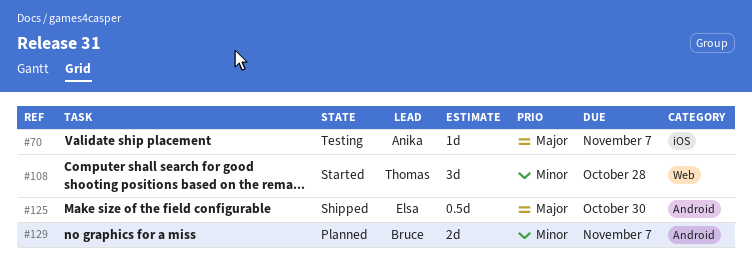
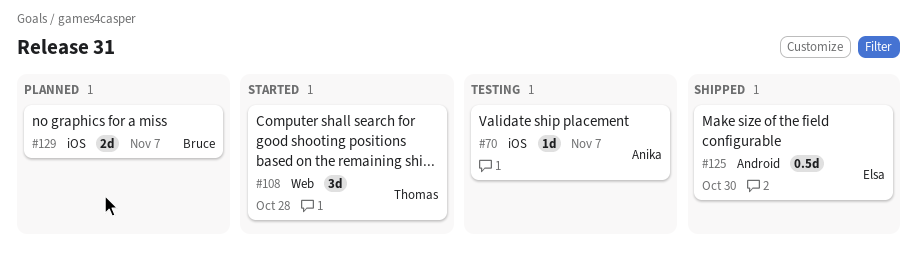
#129, label: Android -> iOS

